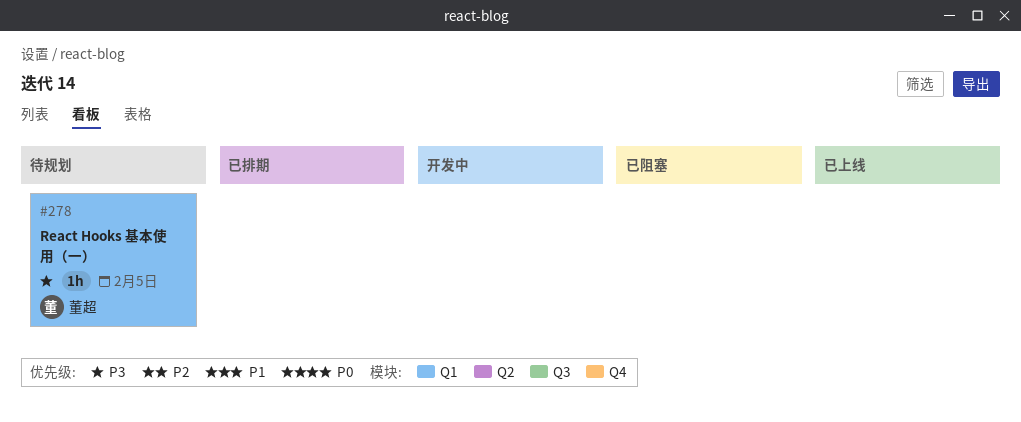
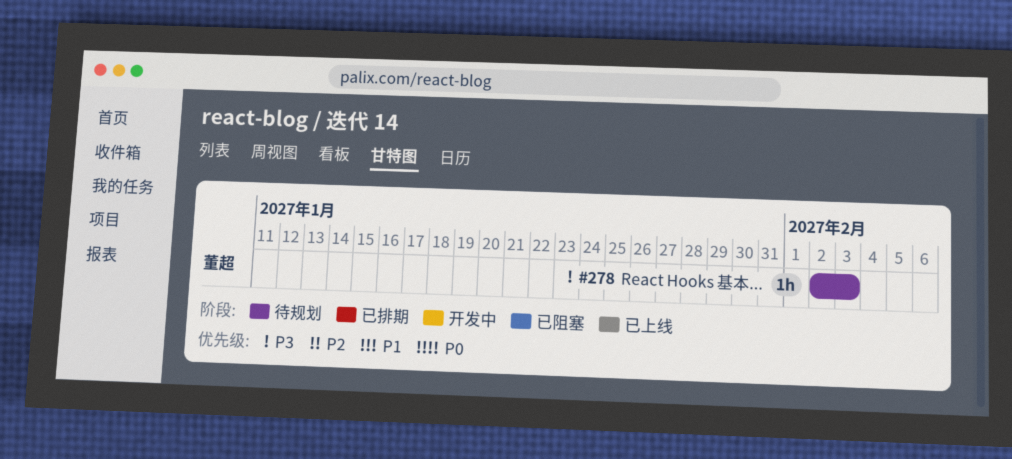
#278, due: Feb 5 -> Feb 3

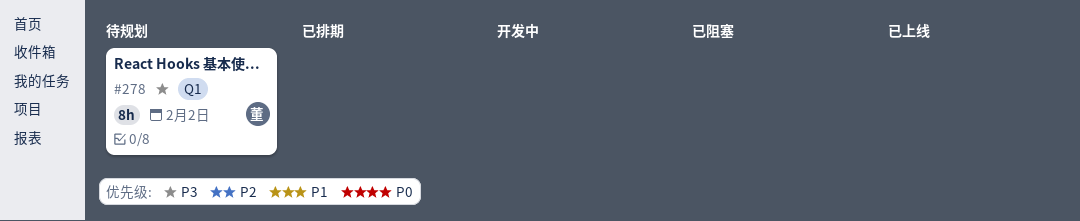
#278, estimate: 1h -> 8h
#278, due: Feb 3 -> Feb 2

